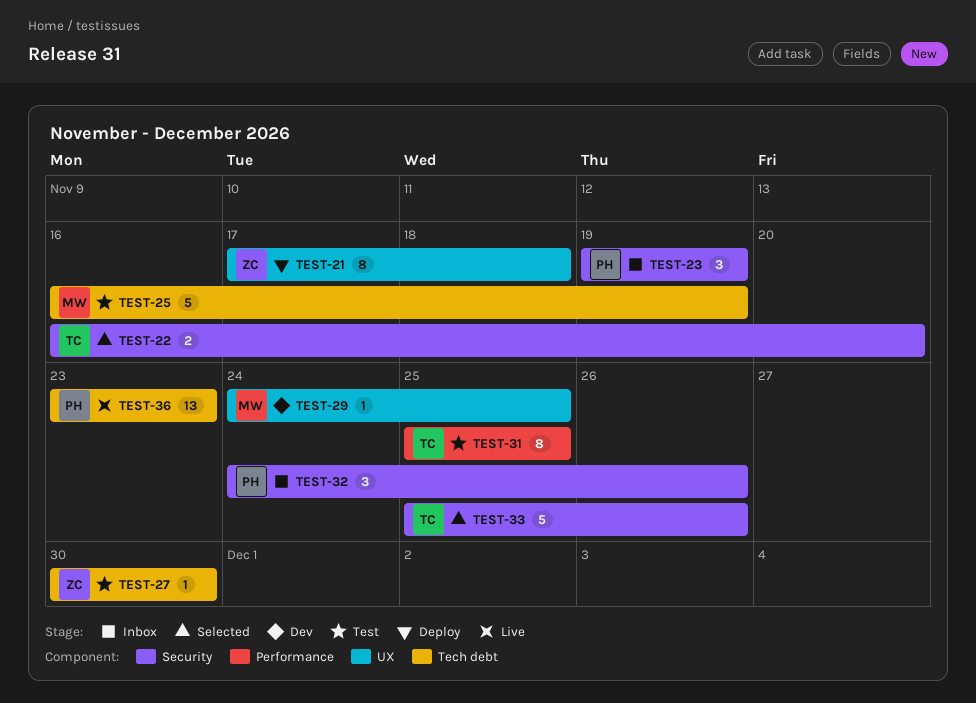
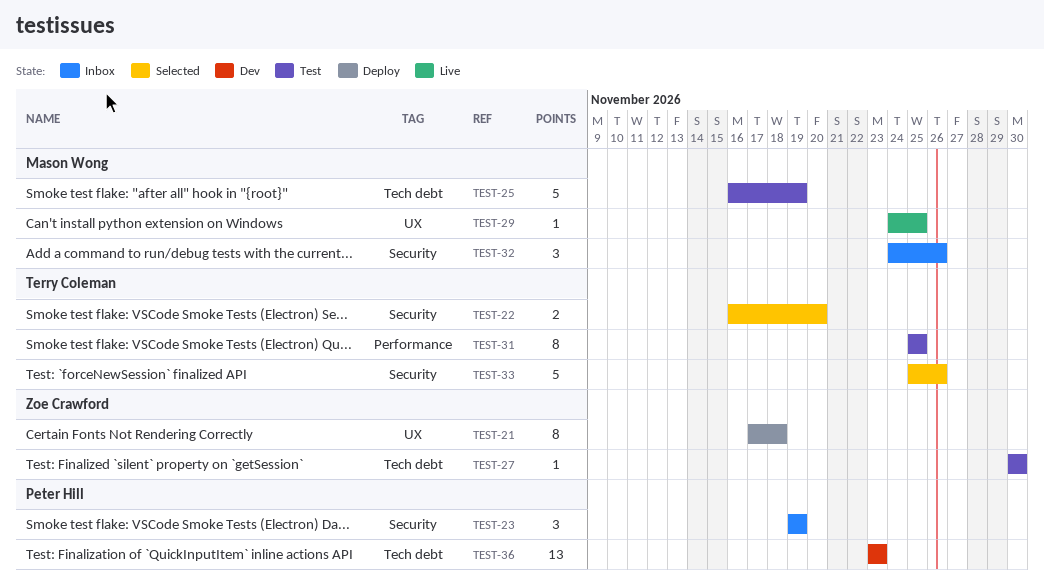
TEST-29, status: Dev -> Live
TEST-32, owner: Peter Hill -> Mason Wong
TEST-36, status: Live -> Dev

